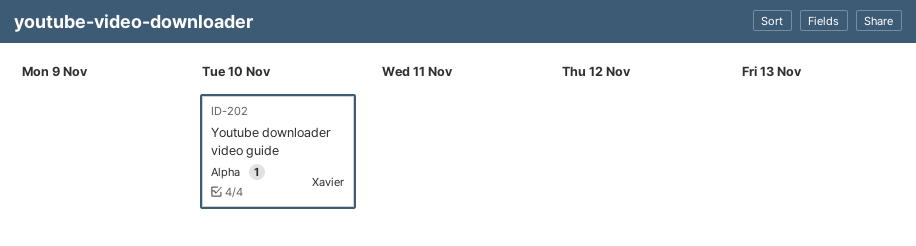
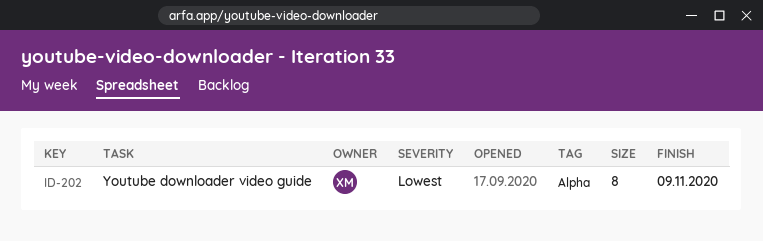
ID-202, estimate: 1 -> 8
ID-202, due: Nov 10 -> Nov 9

